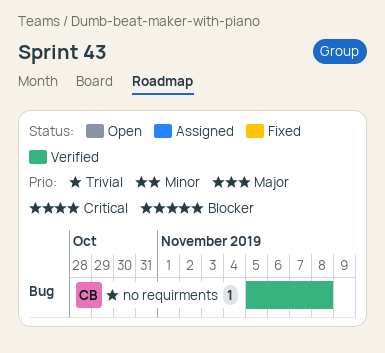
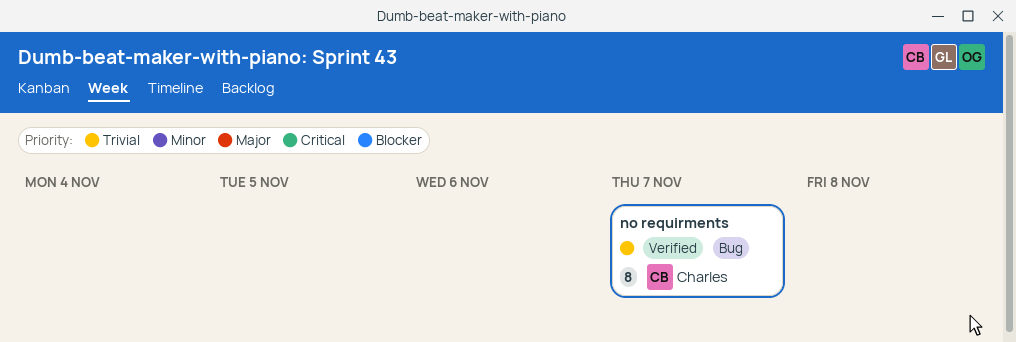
no requirments, estimate: 1 -> 8
no requirments, due: Nov 8 -> Nov 7

